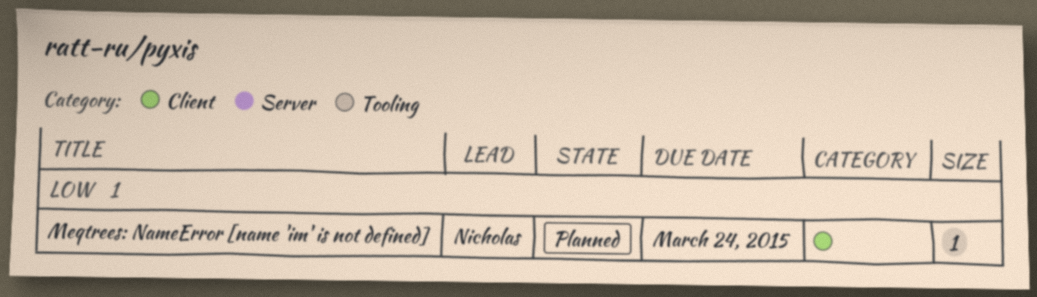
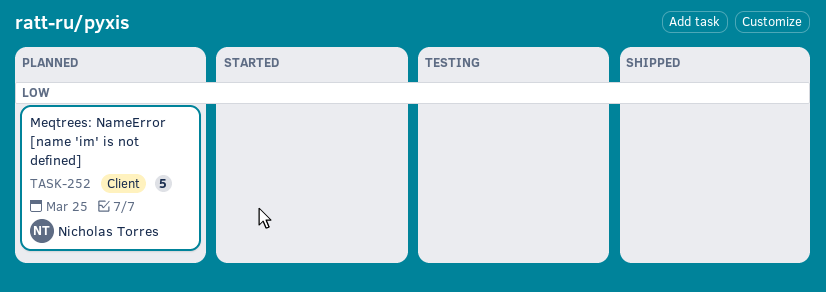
Meqtrees: NameError [name 'im' is not defined], estimate: 1 -> 5
Meqtrees: NameError [name 'im' is not defined], due: Mar 24 -> Mar 25

